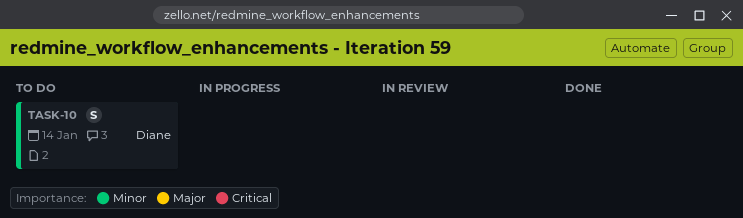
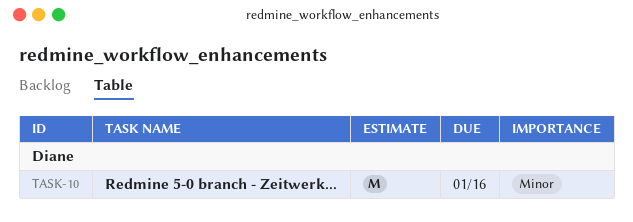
TASK-10, estimate: S -> M
TASK-10, due: Jan 14 -> Jan 16

